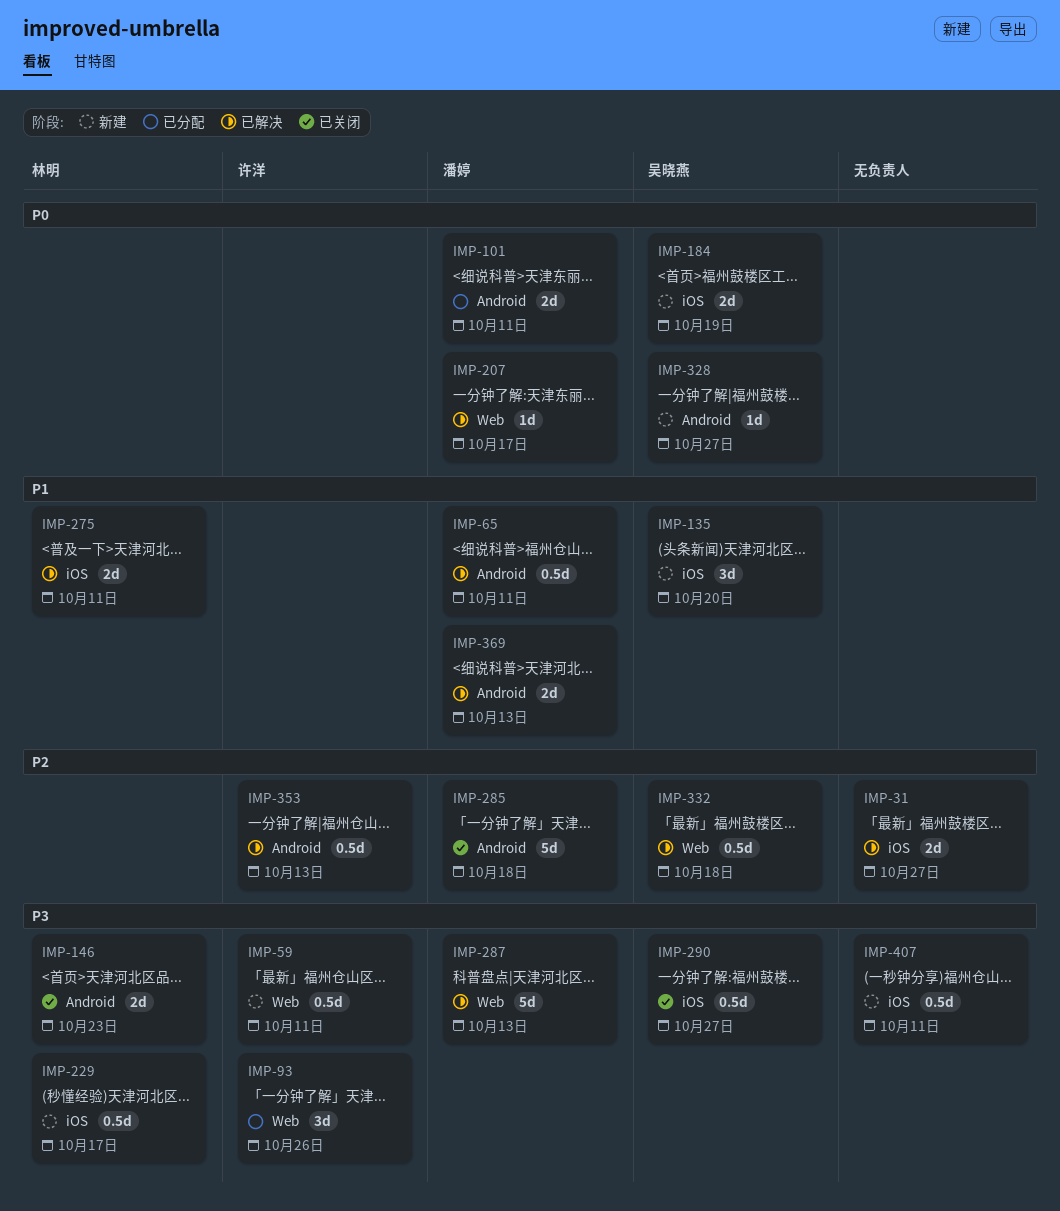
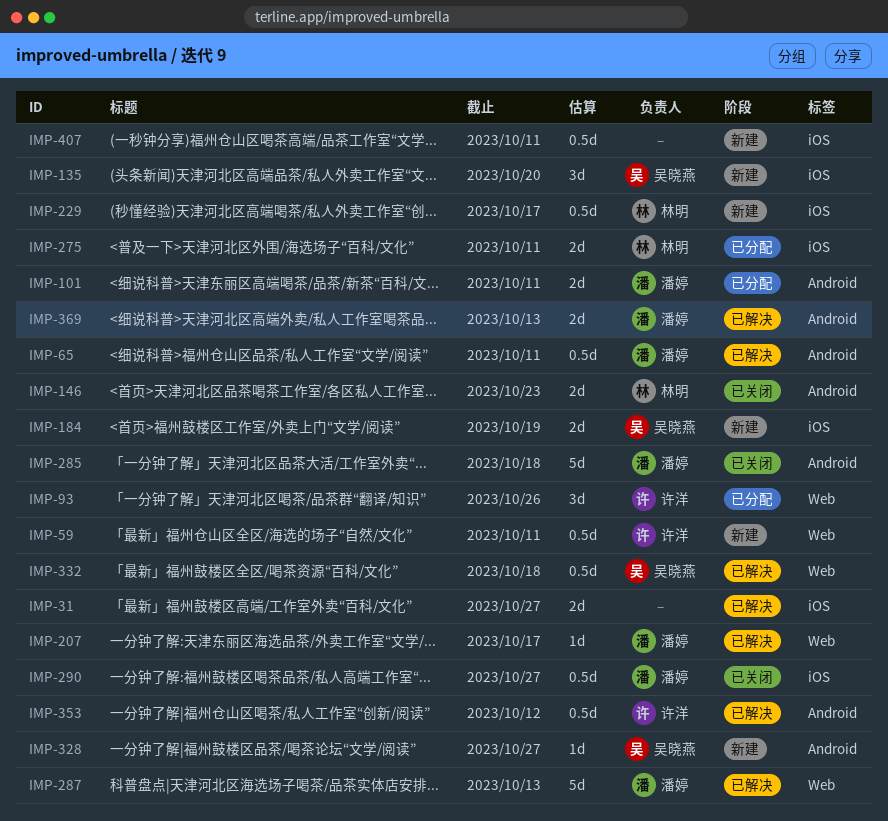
IMP-275, status: 已解决 -> 已分配
IMP-290, owner: 吴晓燕 -> 潘婷
IMP-353, due: Oct 13 -> Oct 12

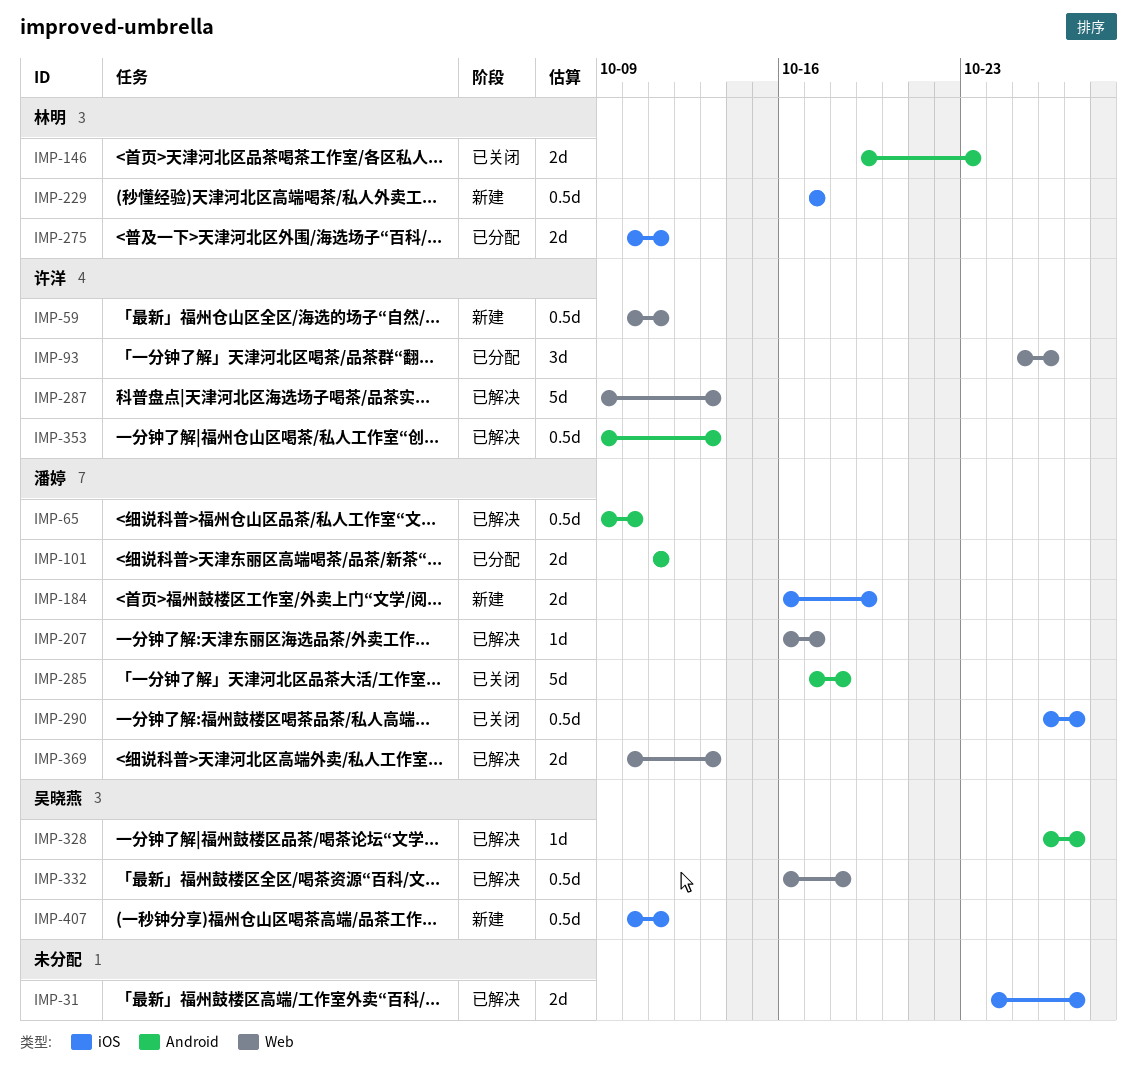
IMP-65, due: Oct 11 -> Oct 10
IMP-135: present -> none
IMP-184, owner: 吴晓燕 -> 潘婷
IMP-287, owner: 潘婷 -> 许洋
IMP-328, status: 新建 -> 已解决
IMP-353, due: Oct 12 -> Oct 13
IMP-369, label: Android -> Web
IMP-407, owner: none -> 吴晓燕

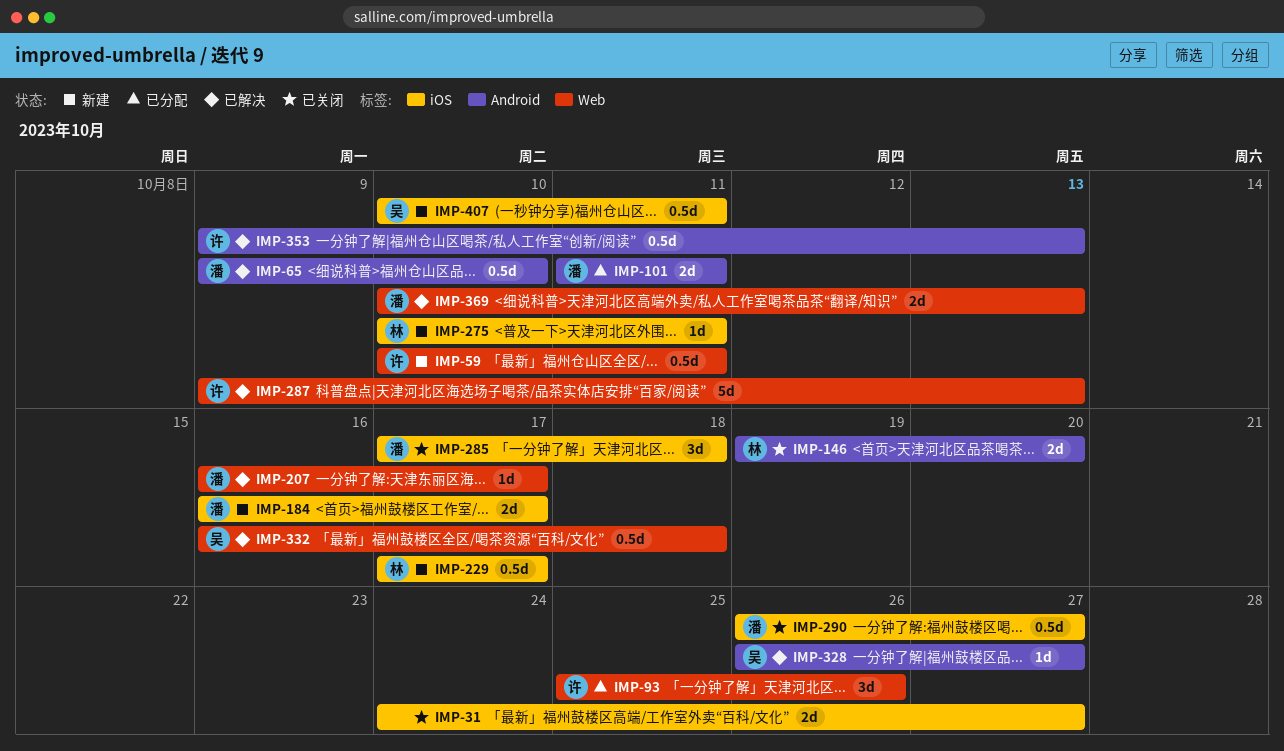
IMP-31, status: 已解决 -> 已关闭
IMP-146, due: Oct 23 -> Oct 20
IMP-184, due: Oct 19 -> Oct 17
IMP-275, status: 已分配 -> 新建
IMP-275, estimate: 2d -> 1d
IMP-285, label: Android -> iOS
IMP-285, estimate: 5d -> 3d

